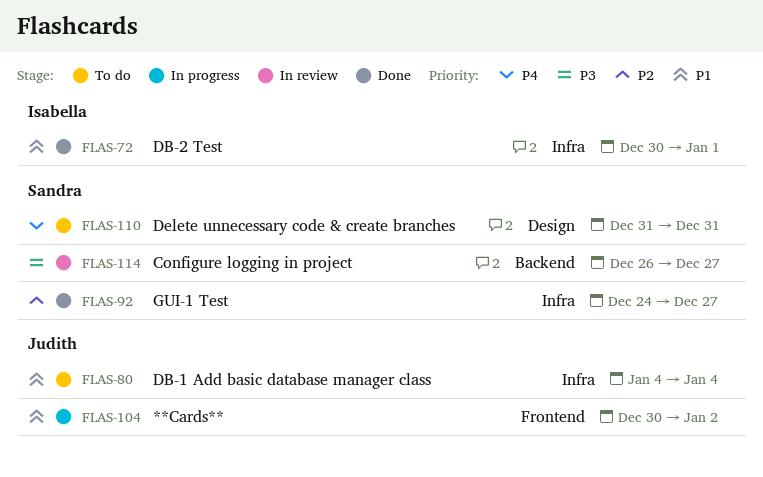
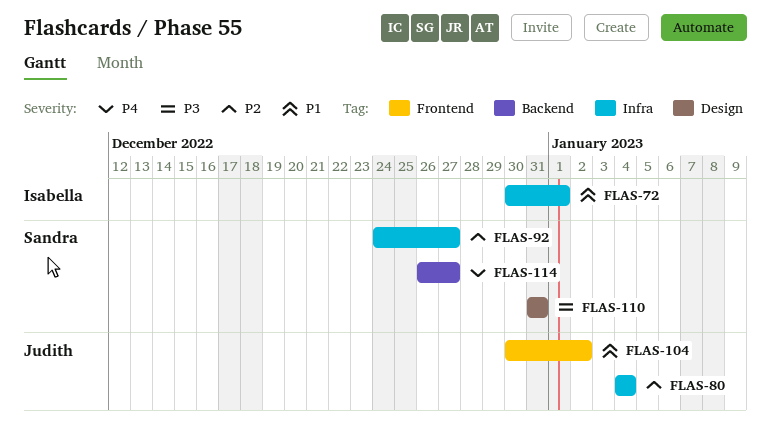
FLAS-80, priority: P1 -> P2
FLAS-110, priority: P4 -> P3
FLAS-114, priority: P3 -> P4

